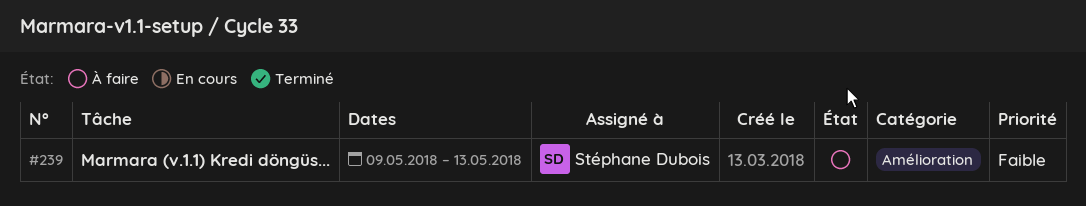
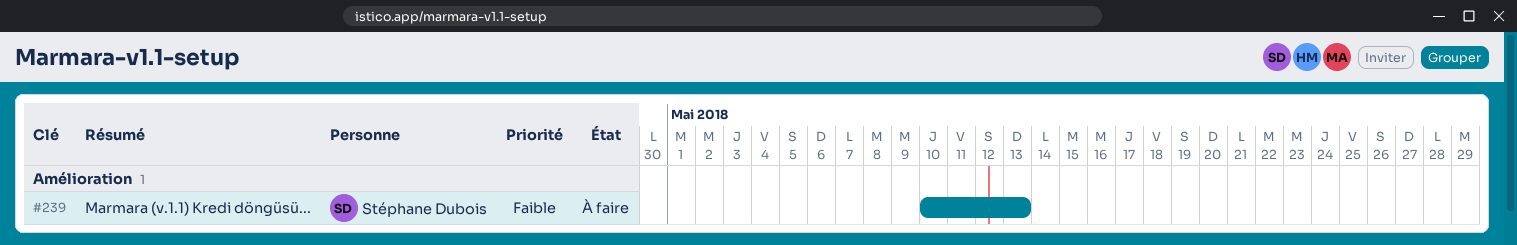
#239, start: May 9 -> May 10

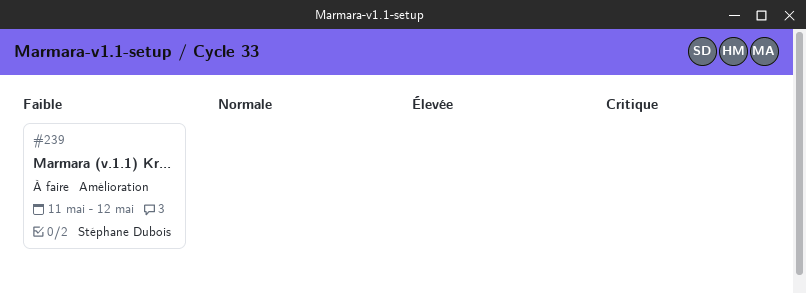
#239, start: May 10 -> May 11
#239, due: May 13 -> May 12

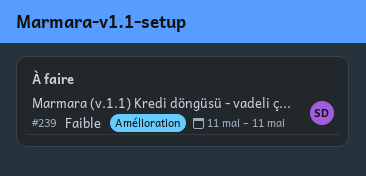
#239, due: May 12 -> May 11

